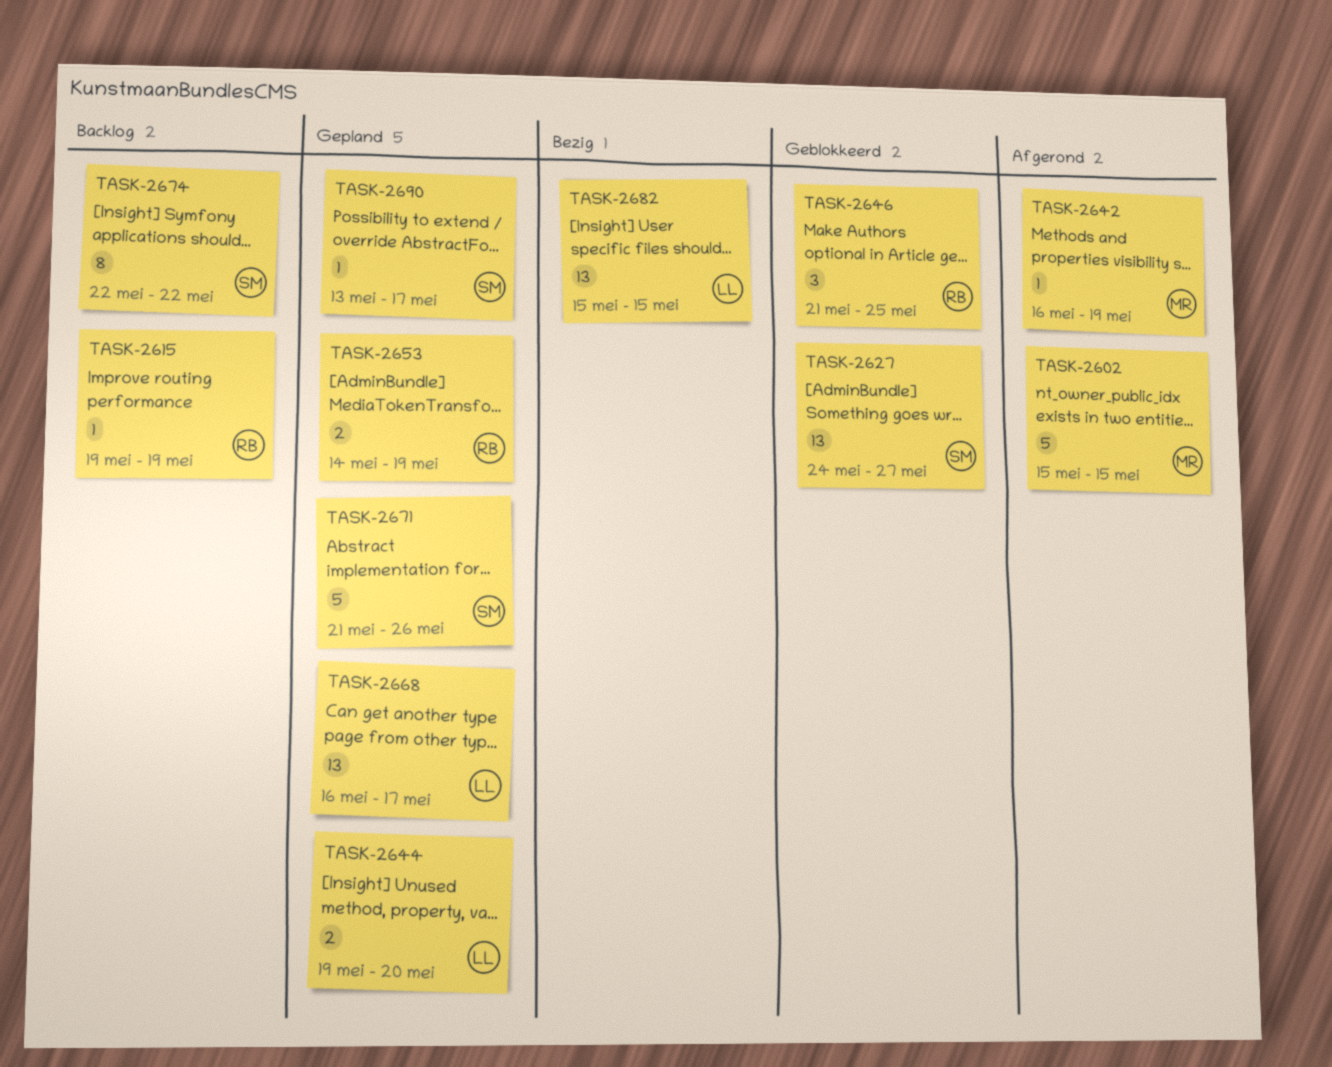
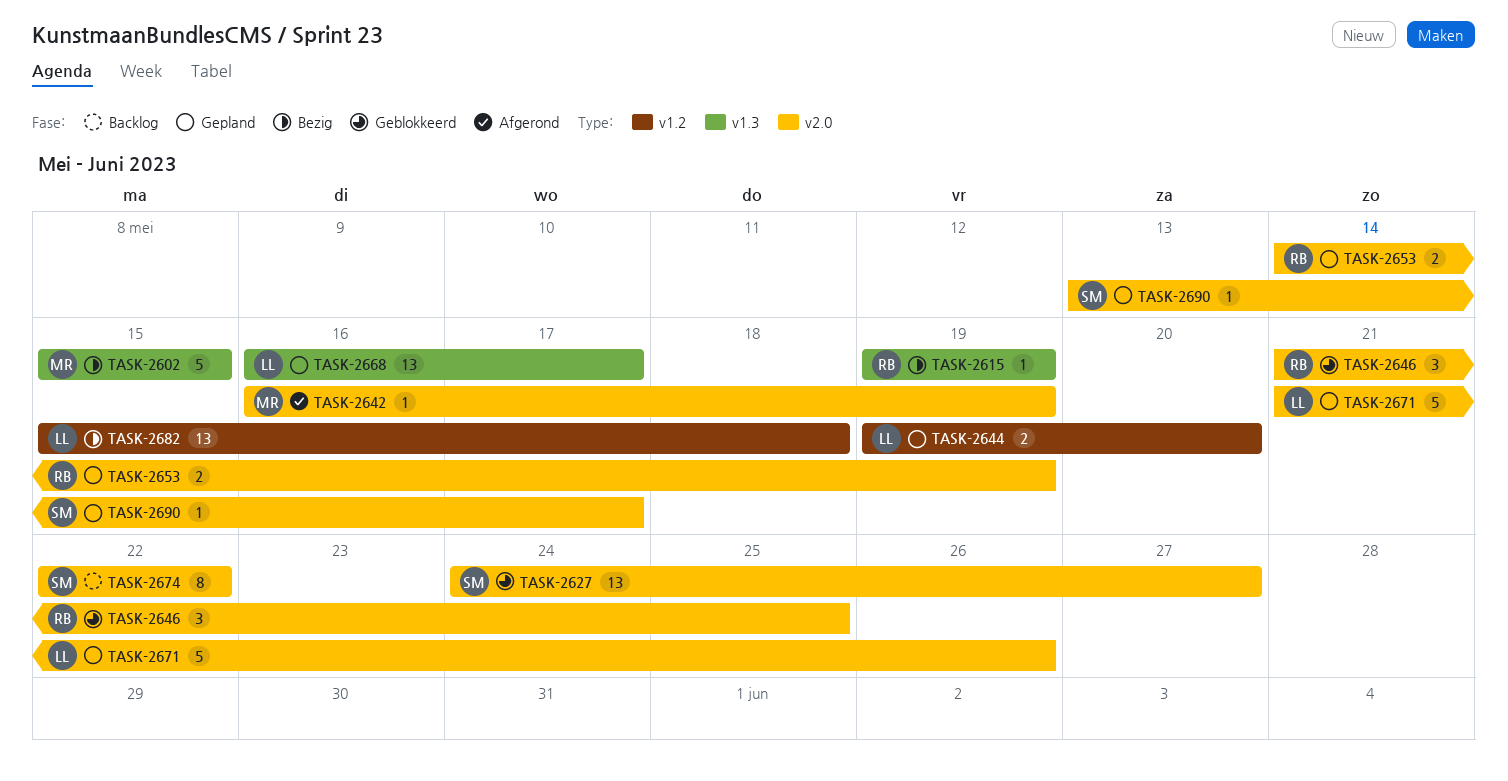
TASK-2602, status: Afgerond -> Bezig
TASK-2615, status: Backlog -> Bezig
TASK-2671, owner: SM -> LL
TASK-2682, due: May 15 -> May 18

